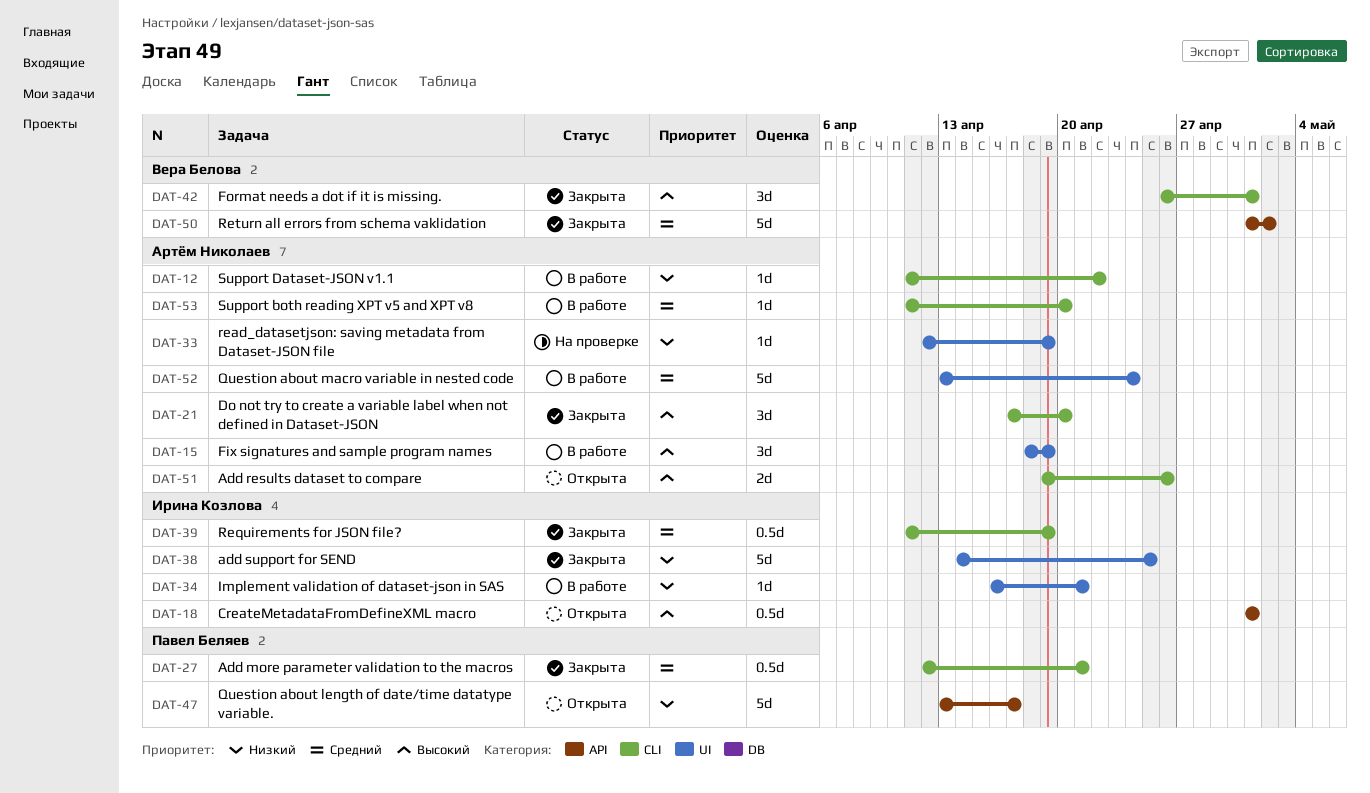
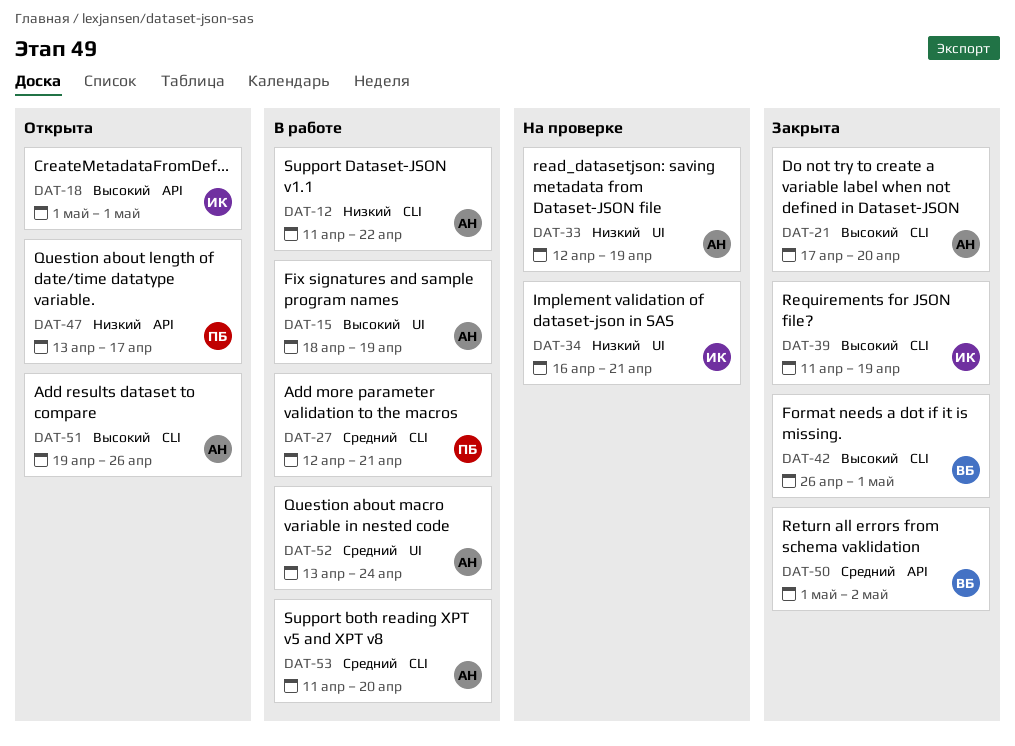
DAT-27, status: Закрыта -> В работе
DAT-34, status: В работе -> На проверке
DAT-38: present -> none
DAT-39, priority: Средний -> Высокий

